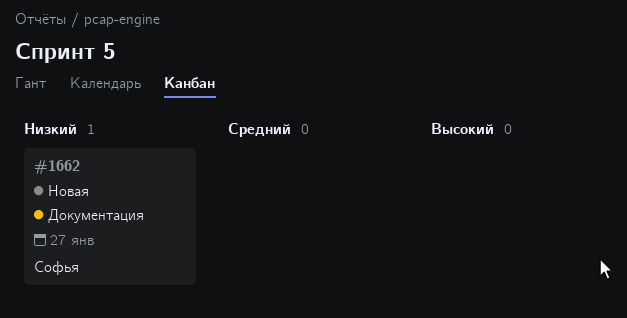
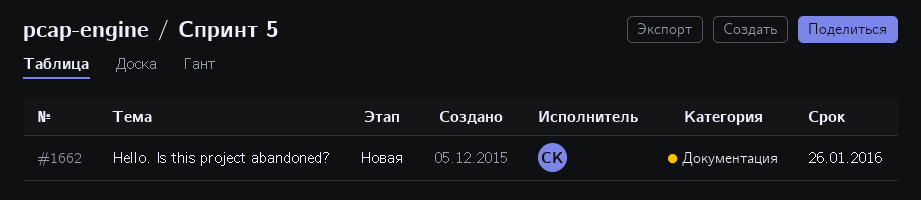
#1662, due: Jan 27 -> Jan 26

